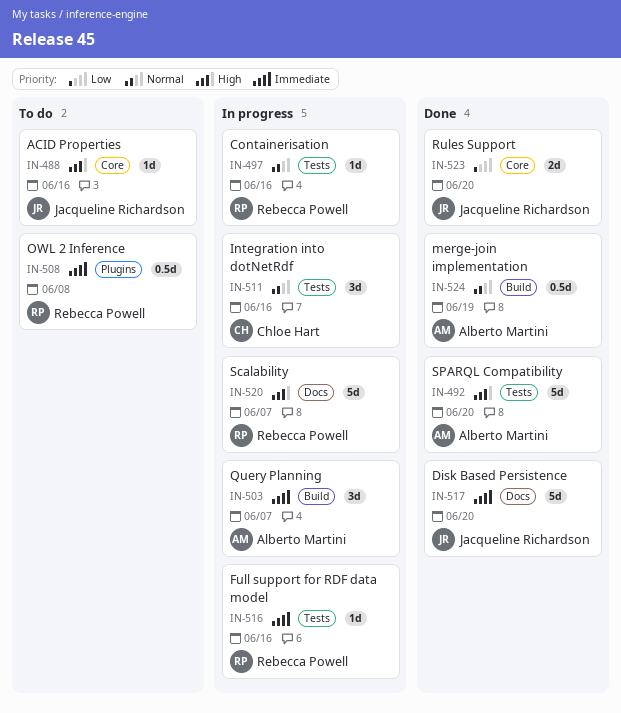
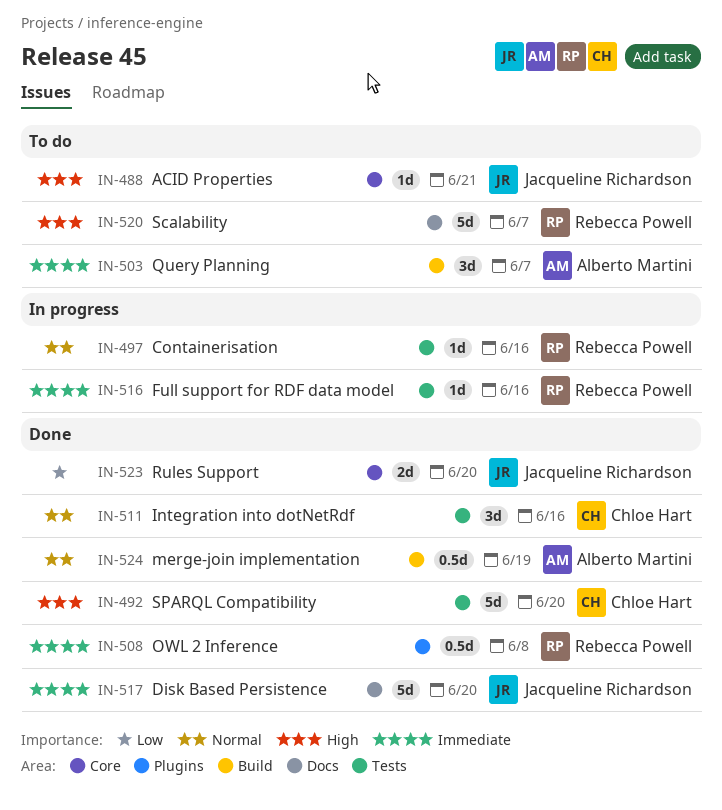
IN-488, due: Jun 16 -> Jun 21
IN-492, owner: Alberto Martini -> Chloe Hart
IN-503, status: In progress -> To do
IN-508, status: To do -> Done
IN-511, status: In progress -> Done
IN-520, status: In progress -> To do

